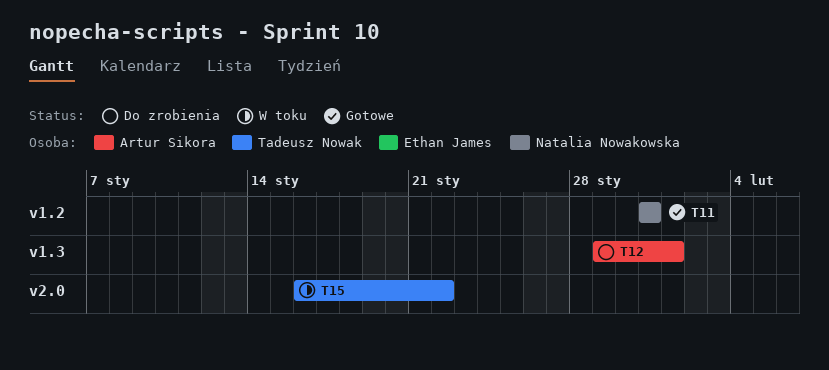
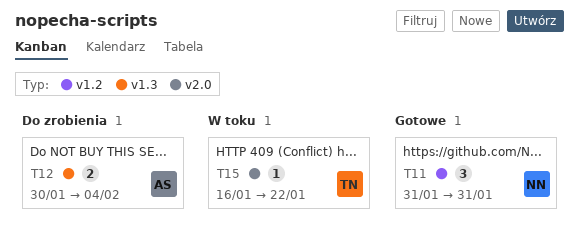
T12, start: Jan 29 -> Jan 30
T12, due: Feb 1 -> Feb 4

